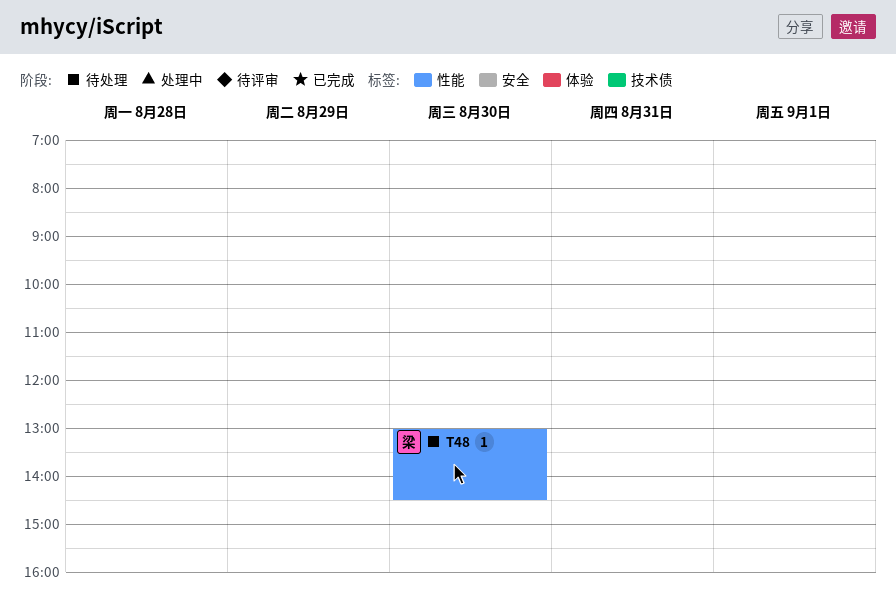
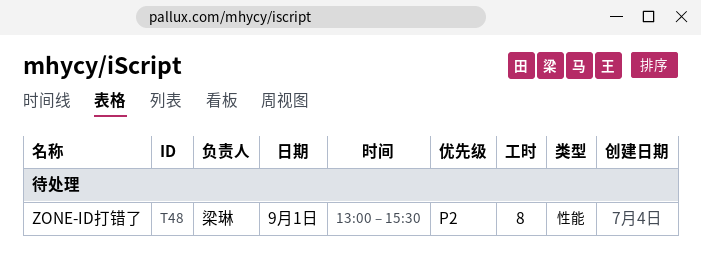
T48, estimate: 1 -> 8
T48, day: Aug 30 -> Sep 1
T48, ends: 14:30 -> 15:30

